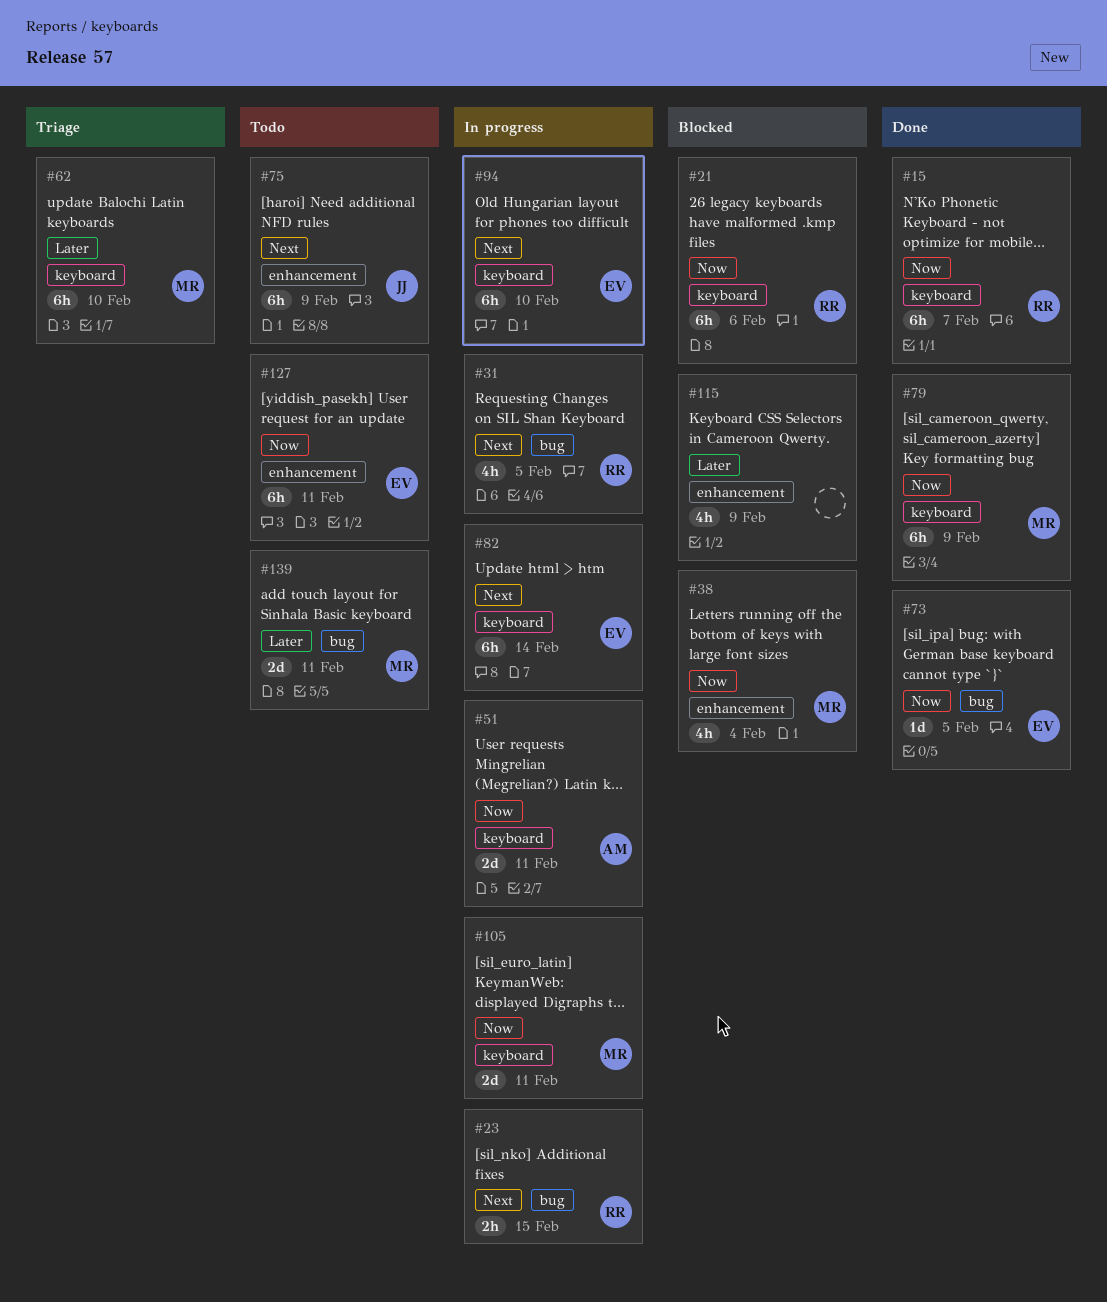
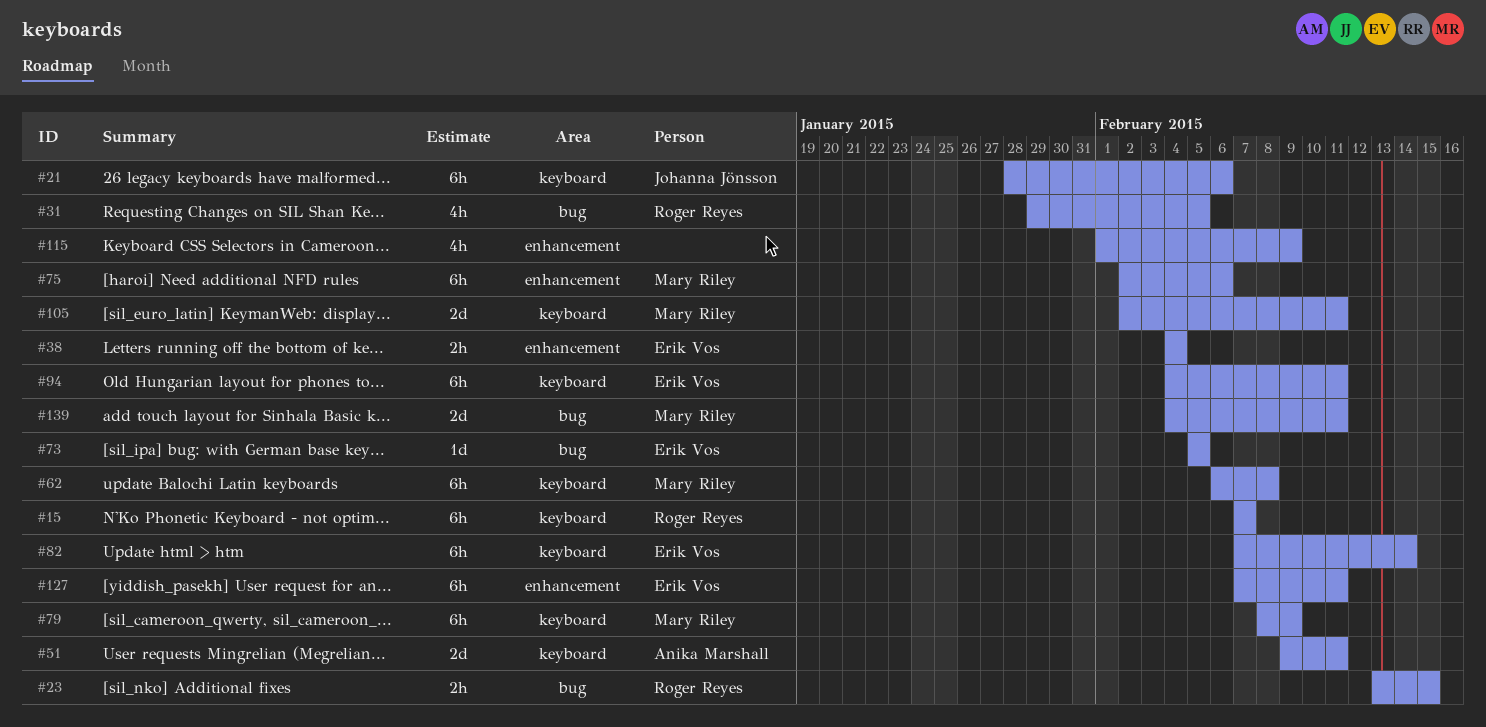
#21, owner: Roger Reyes -> Johanna Jönsson
#38, owner: Mary Riley -> Erik Vos
#38, estimate: 4h -> 2h
#62, due: Feb 10 -> Feb 8
#75, owner: Johanna Jönsson -> Mary Riley
#75, due: Feb 9 -> Feb 6
#94, due: Feb 10 -> Feb 11

